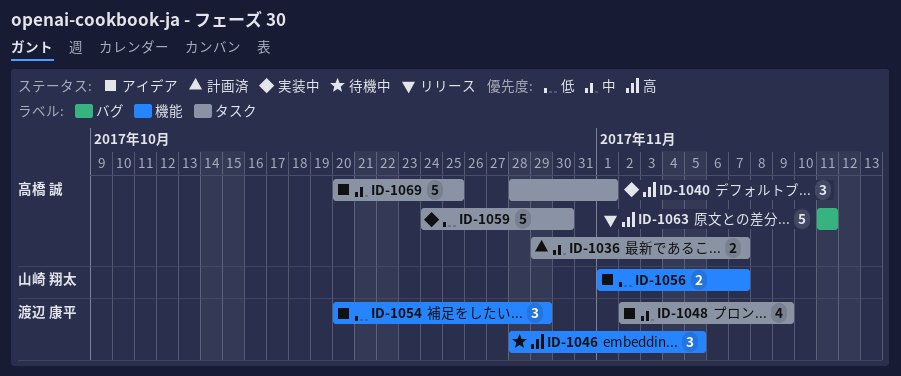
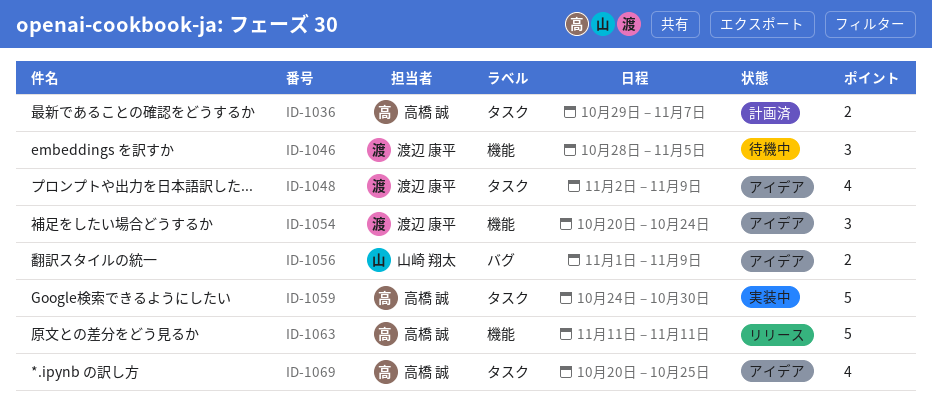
ID-1040: present -> none
ID-1054, due: Oct 29 -> Oct 24
ID-1056, label: 機能 -> バグ
ID-1056, due: Nov 7 -> Nov 9
ID-1063, label: バグ -> 機能
ID-1069, estimate: 5 -> 4

